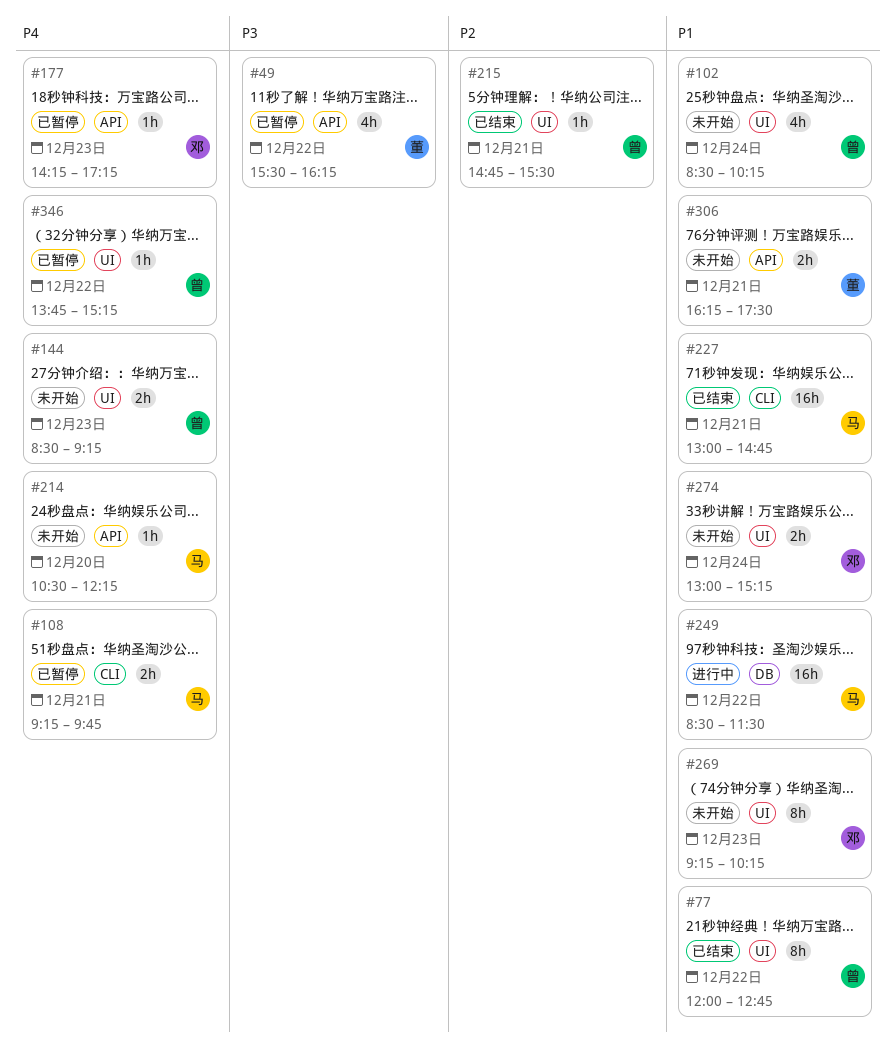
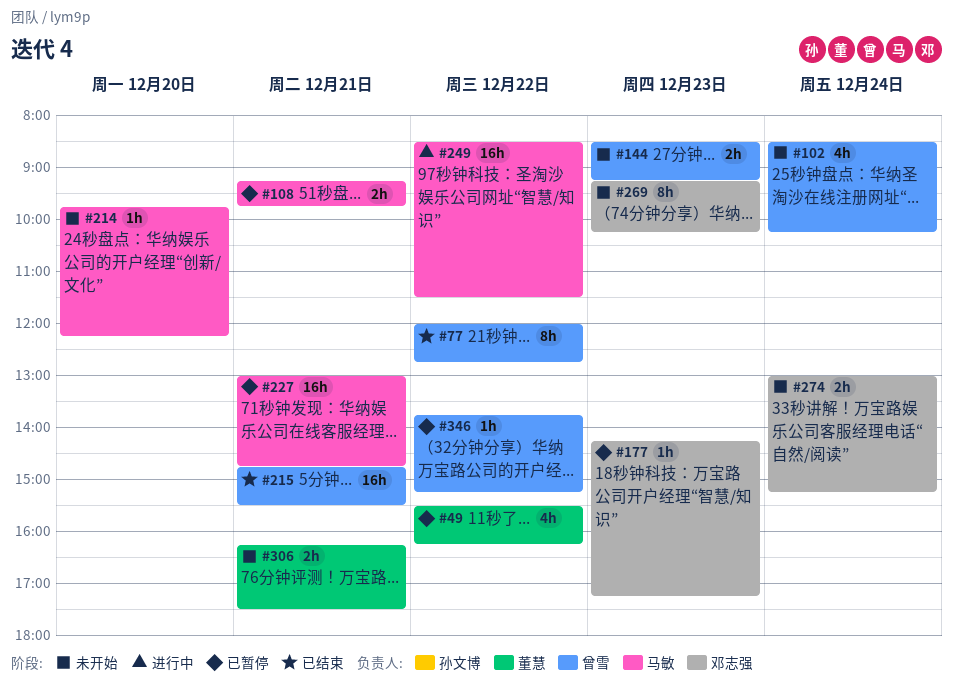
#214, begins: 10:30 -> 09:45
#215, estimate: 1h -> 16h
#227, status: 已结束 -> 已暂停

